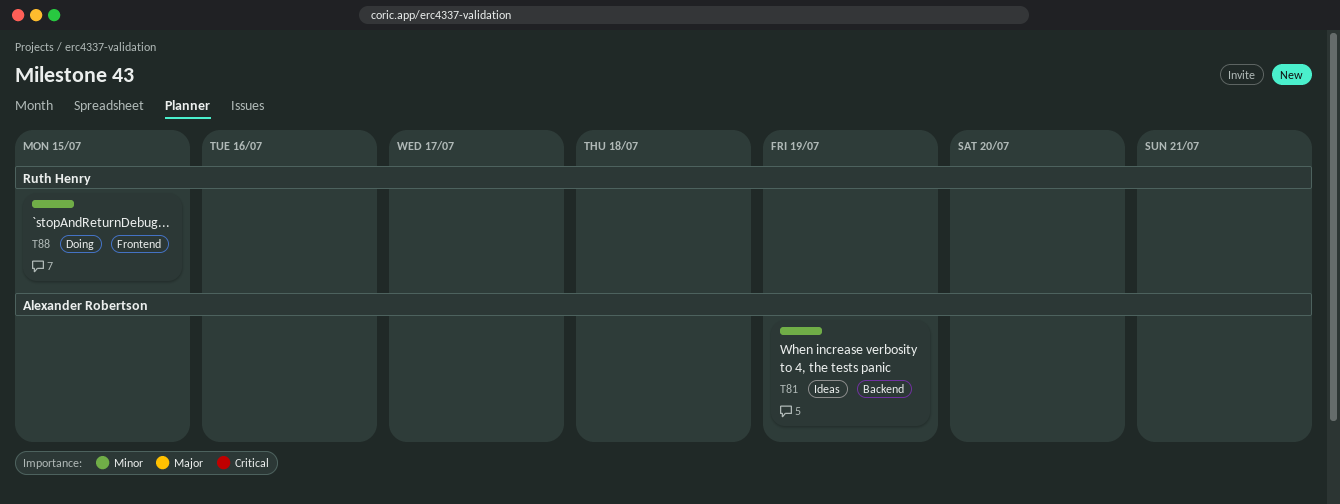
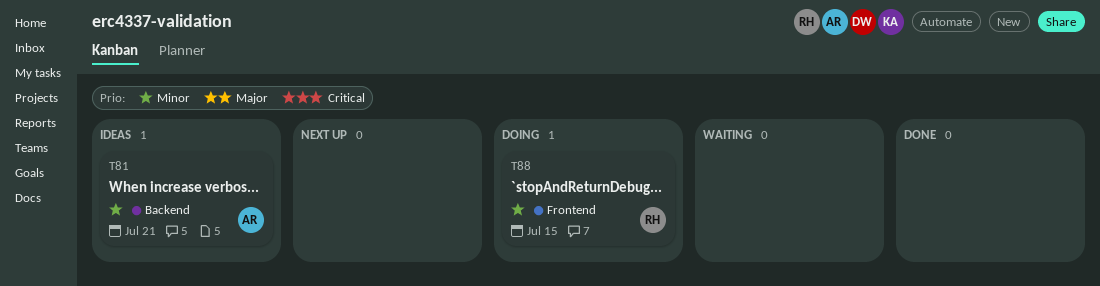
T81, due: Jul 19 -> Jul 21

